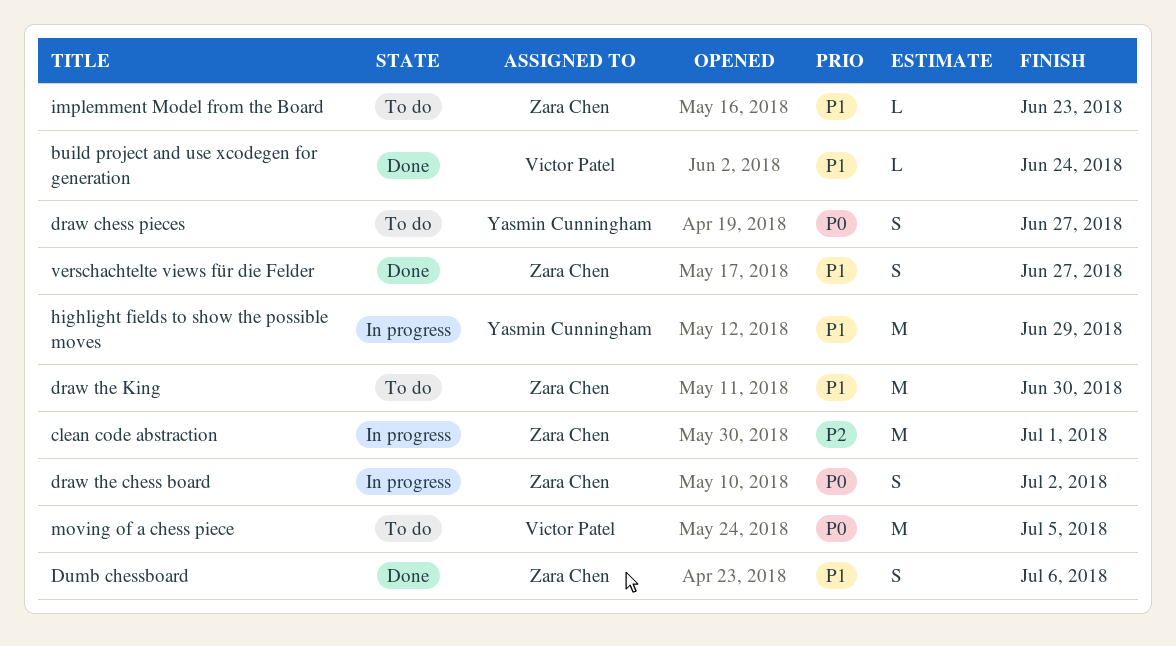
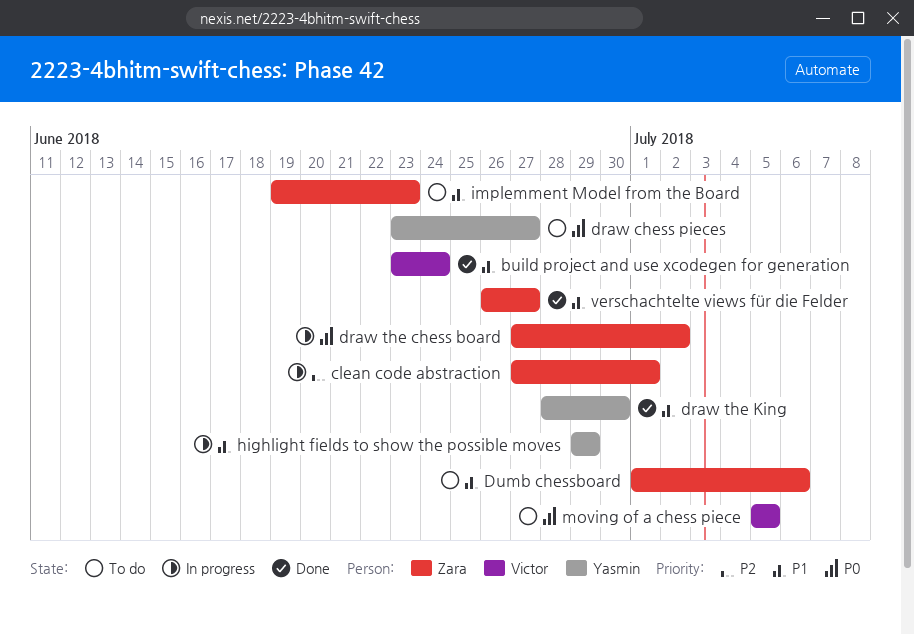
draw the King, status: To do -> Done
draw the King, owner: Zara Chen -> Yasmin Cunningham
Dumb chessboard, status: Done -> To do

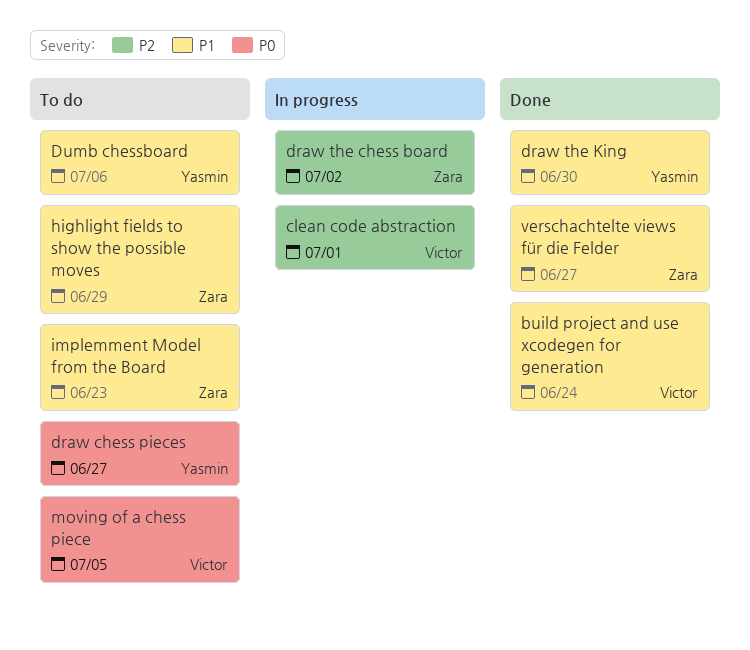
clean code abstraction, owner: Zara -> Victor
draw the chess board, priority: P0 -> P2
Dumb chessboard, owner: Zara -> Yasmin
highlight fields to show the possible moves, status: In progress -> To do
highlight fields to show the possible moves, owner: Yasmin -> Zara

